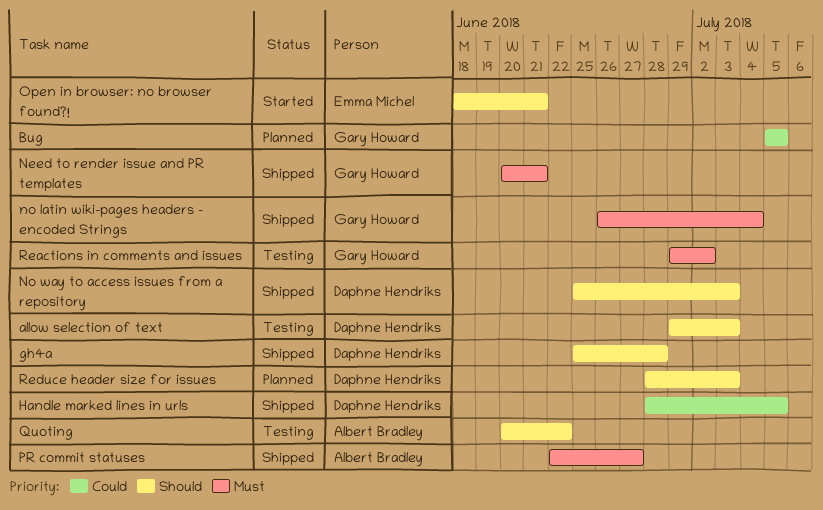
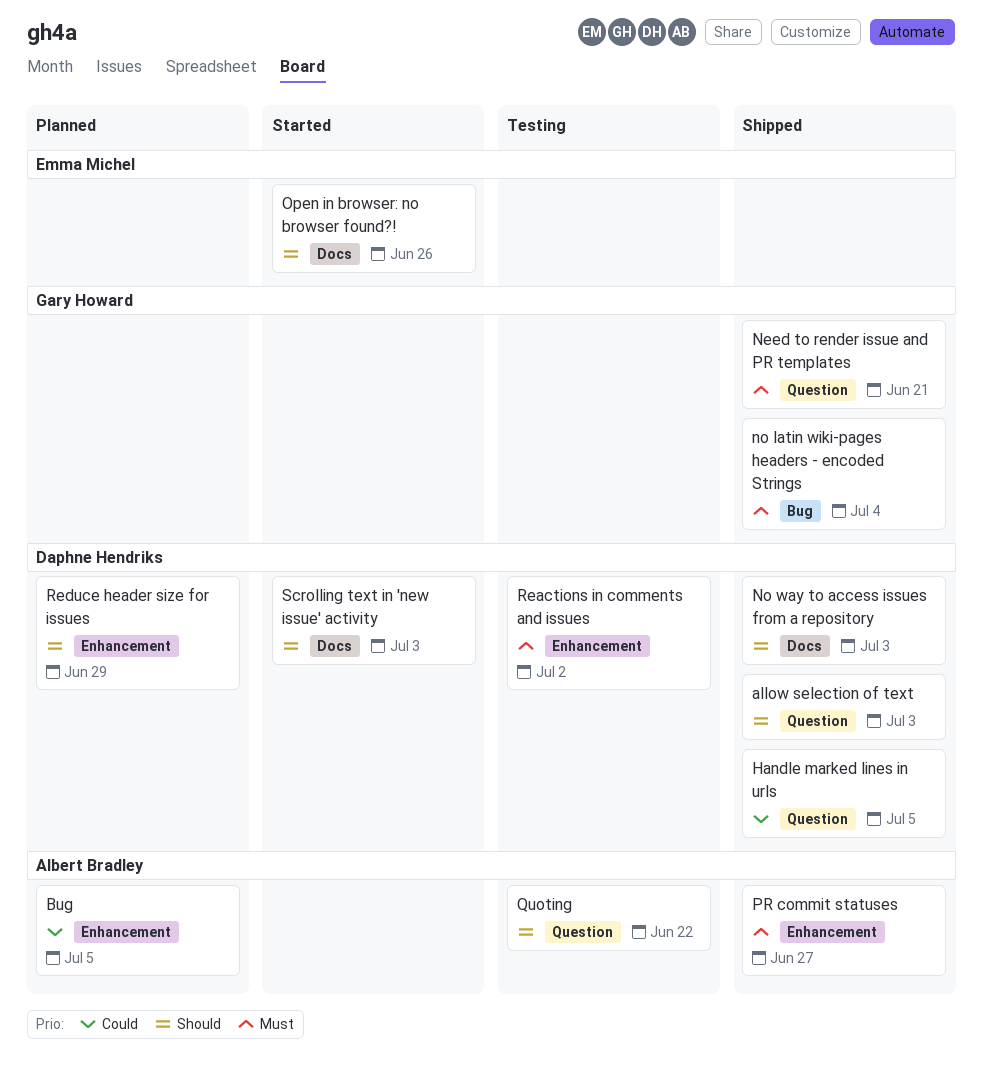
allow selection of text, status: Testing -> Shipped
Bug, owner: Gary Howard -> Albert Bradley
gh4a: present -> none
Open in browser: no browser found?!, due: Jun 21 -> Jun 26
Reactions in comments and issues, owner: Gary Howard -> Daphne Hendriks
Reduce header size for issues, due: Jul 3 -> Jun 29
Scrolling text in 'new issue' activity: none -> present

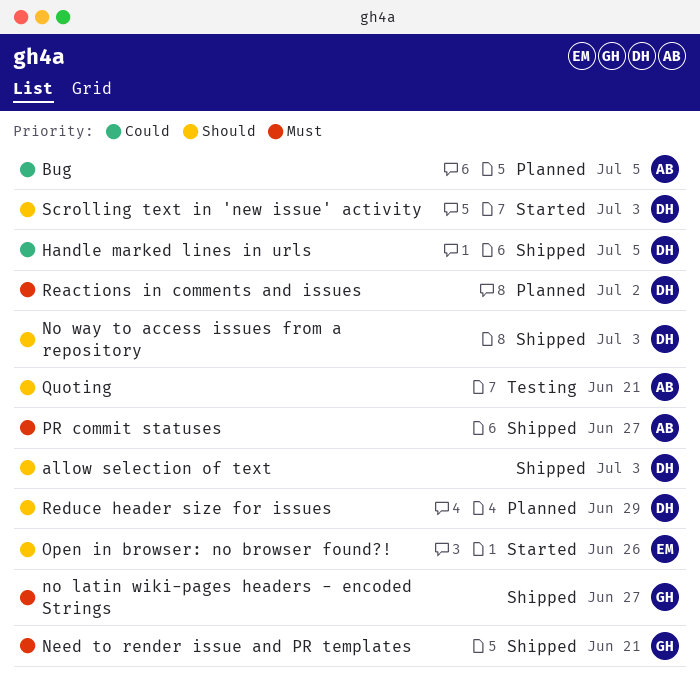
no latin wiki-pages headers - encoded Strings, due: Jul 4 -> Jun 27
Quoting, due: Jun 22 -> Jun 21
Reactions in comments and issues, status: Testing -> Planned

